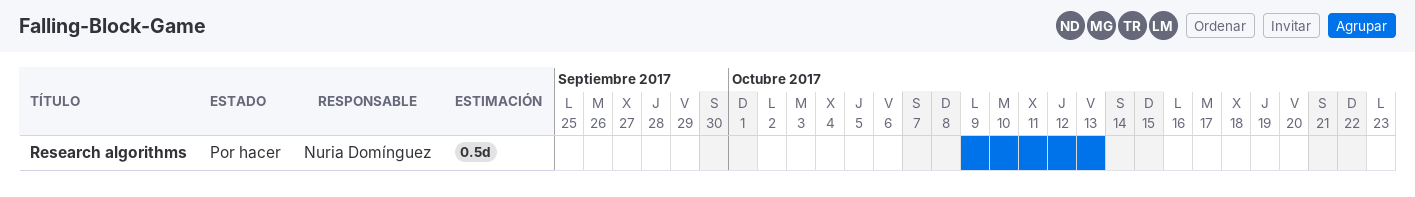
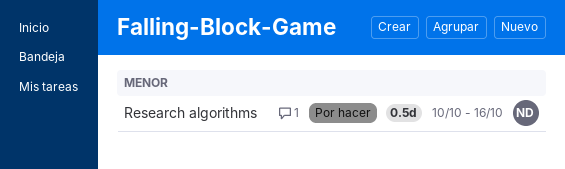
Research algorithms, start: Oct 9 -> Oct 10
Research algorithms, due: Oct 13 -> Oct 16

